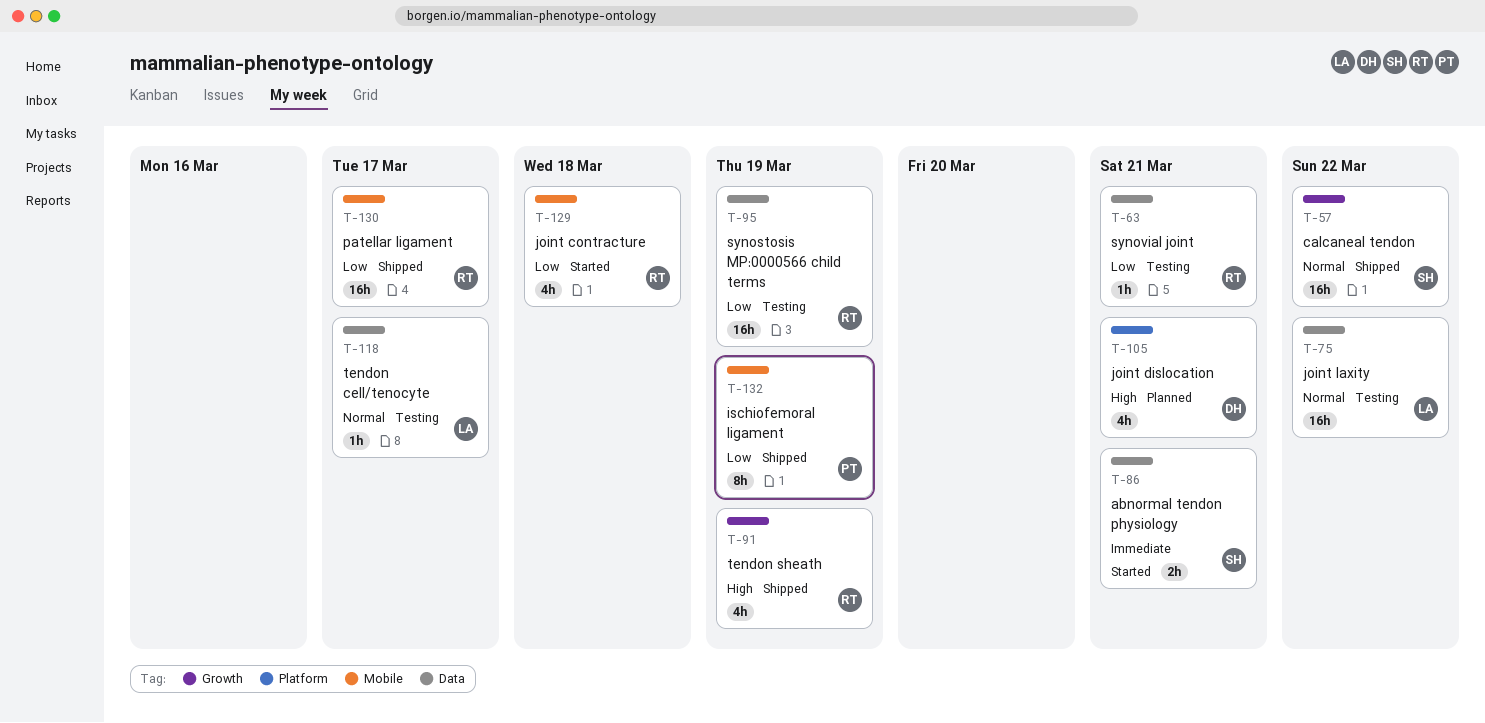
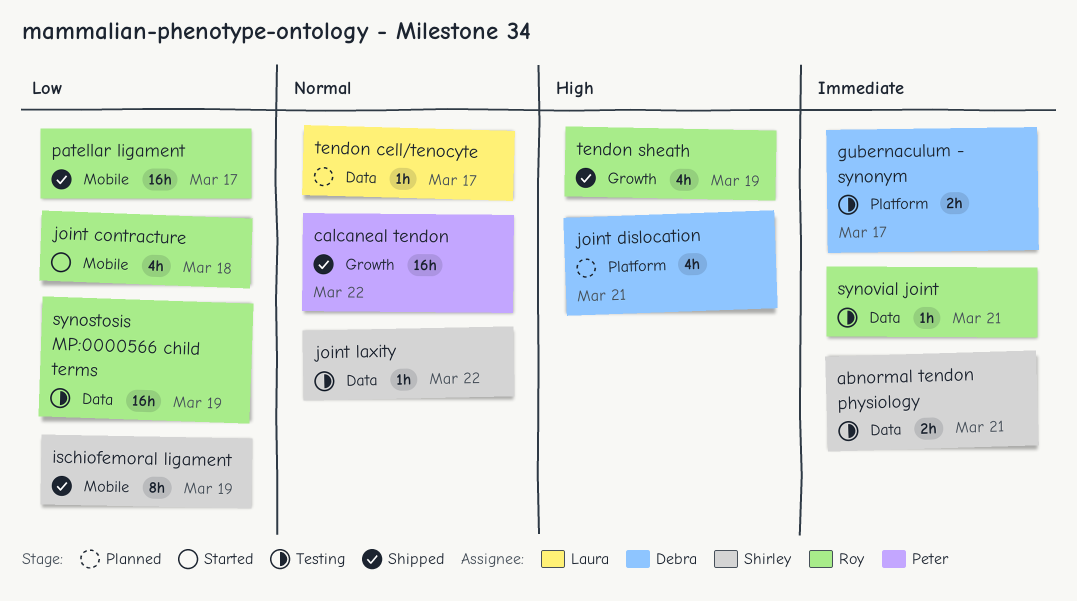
abnormal tendon physiology, status: Started -> Testing
calcaneal tendon, owner: Shirley -> Peter
gubernaculum - synonym: none -> present
ischiofemoral ligament, owner: Peter -> Shirley
joint laxity, owner: Laura -> Shirley
joint laxity, estimate: 16h -> 1h
synovial joint, priority: Low -> Immediate
tendon cell/tenocyte, status: Testing -> Planned

